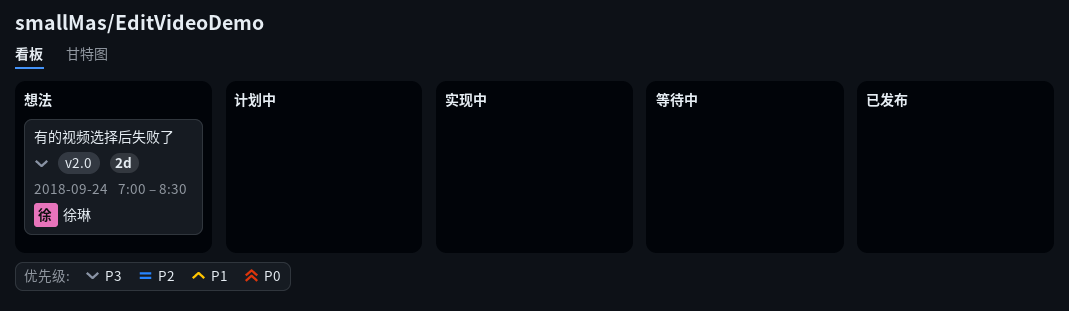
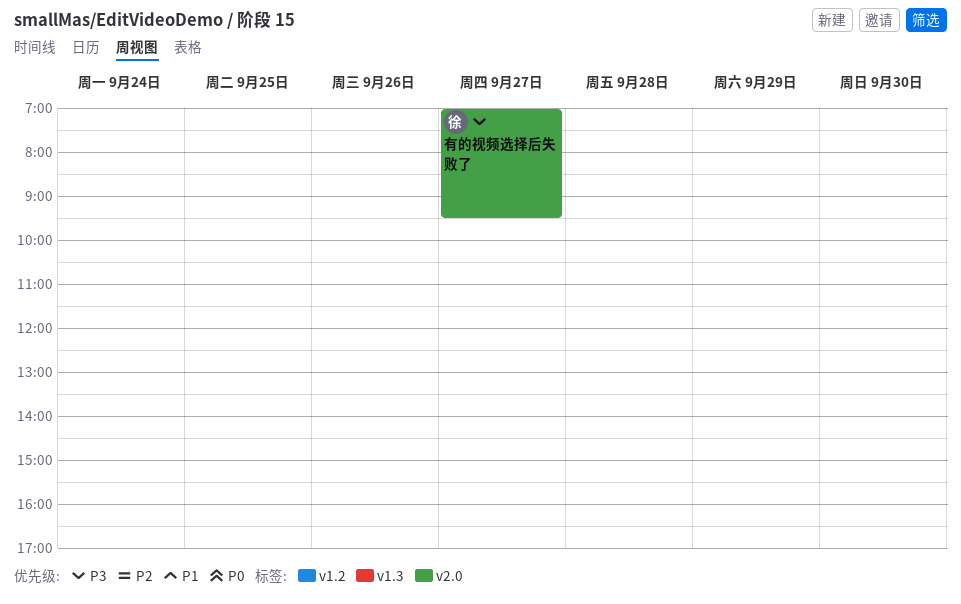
有的视频选择后失败了, day: Sep 24 -> Sep 27
有的视频选择后失败了, ends: 08:30 -> 09:30

